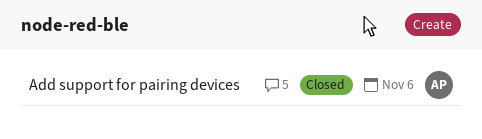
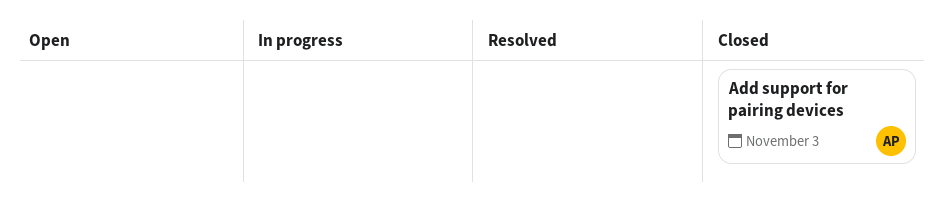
Add support for pairing devices, due: Nov 6 -> Nov 3

